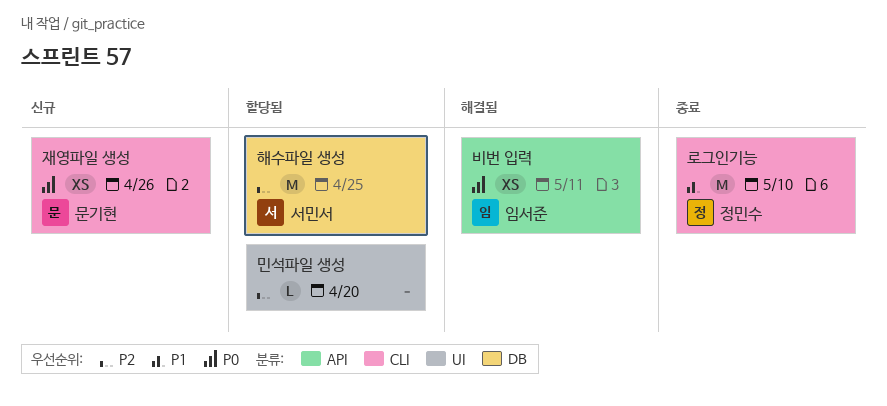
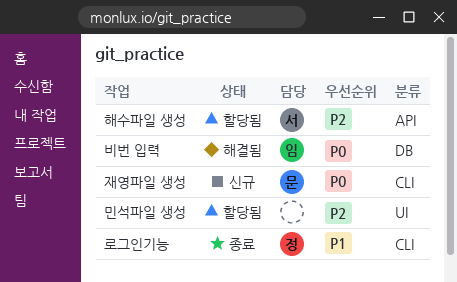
비번 입력, label: API -> DB
해수파일 생성, label: DB -> API

